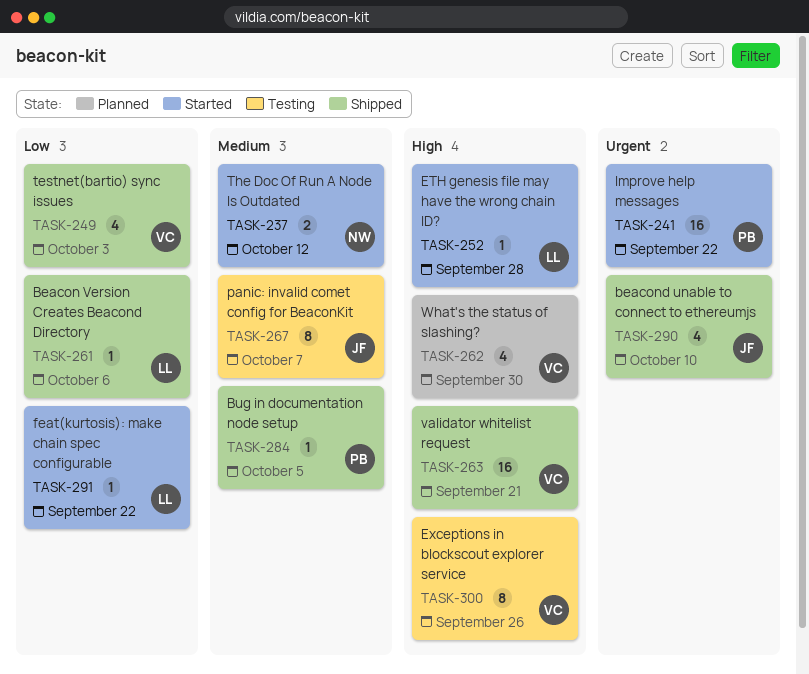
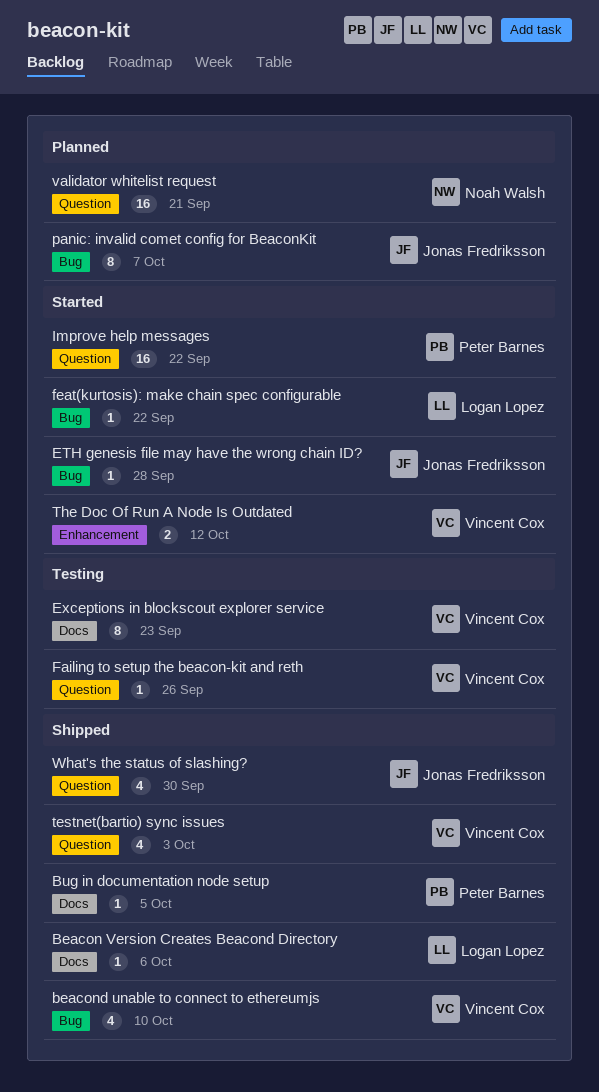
beacond unable to connect to ethereumjs, owner: Jonas Fredriksson -> Vincent Cox
ETH genesis file may have the wrong chain ID?, owner: Logan Lopez -> Jonas Fredriksson
Exceptions in blockscout explorer service, due: Sep 26 -> Sep 23
Failing to setup the beacon-kit and reth: none -> present
panic: invalid comet config for BeaconKit, status: Testing -> Planned
The Doc Of Run A Node Is Outdated, owner: Noah Walsh -> Vincent Cox
validator whitelist request, status: Shipped -> Planned
validator whitelist request, owner: Vincent Cox -> Noah Walsh
What's the status of slashing?, status: Planned -> Shipped
What's the status of slashing?, owner: Vincent Cox -> Jonas Fredriksson

